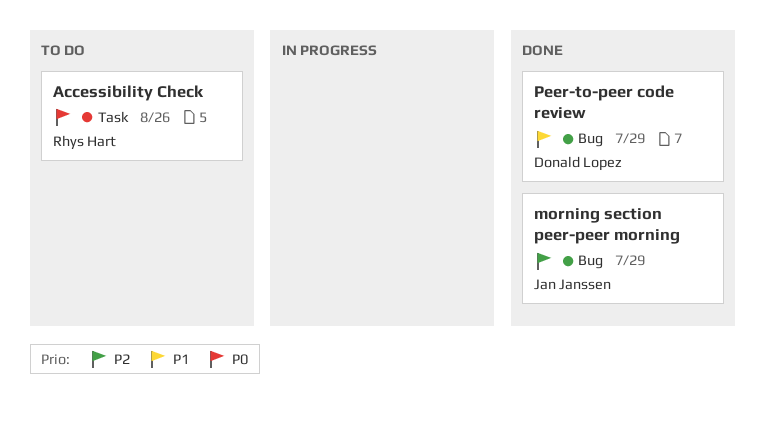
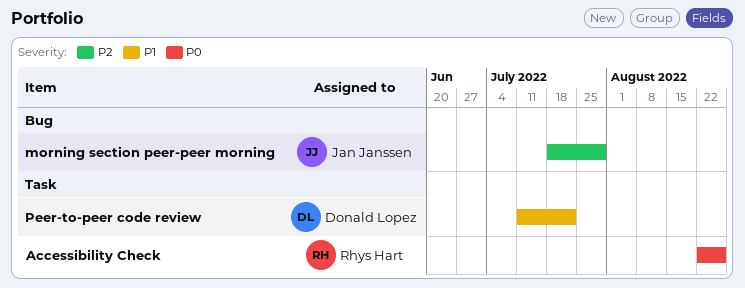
Peer-to-peer code review, label: Bug -> Task
Peer-to-peer code review, due: Jul 29 -> Jul 22

